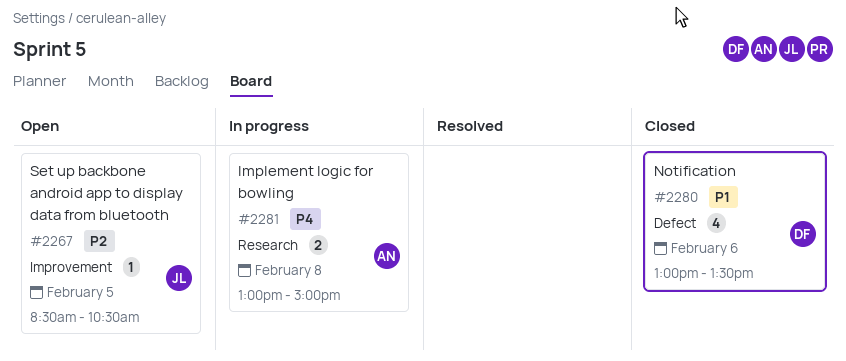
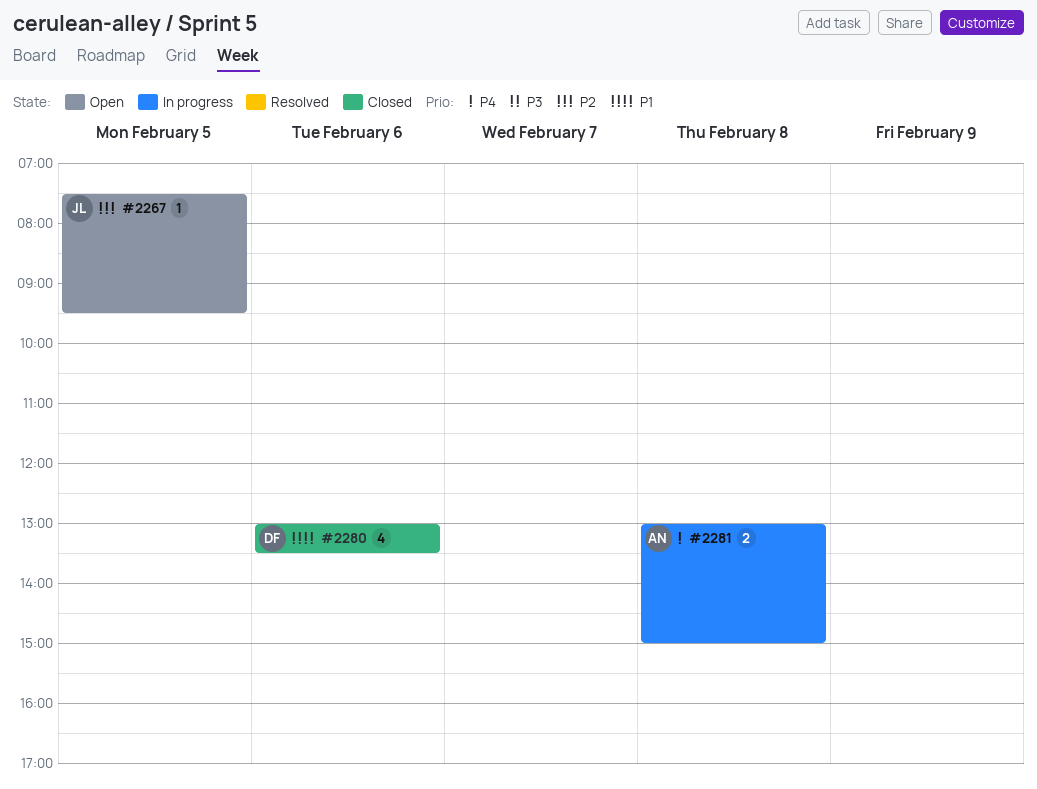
#2267, begins: 08:30 -> 07:30
#2267, ends: 10:30 -> 09:30

